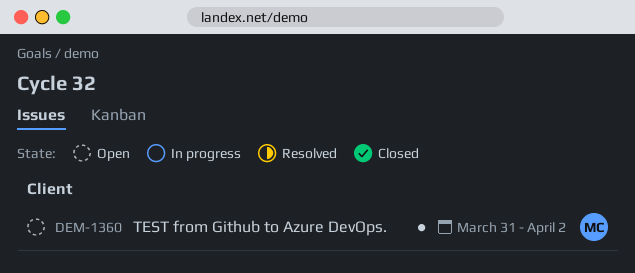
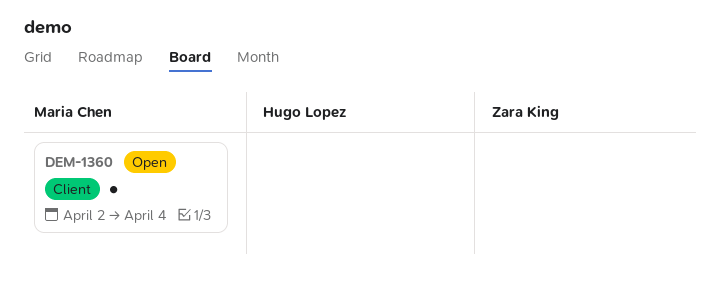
DEM-1360, start: Mar 31 -> Apr 2
DEM-1360, due: Apr 2 -> Apr 4

